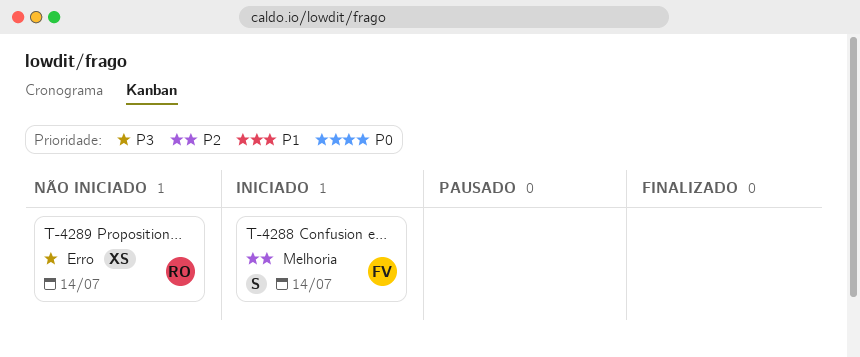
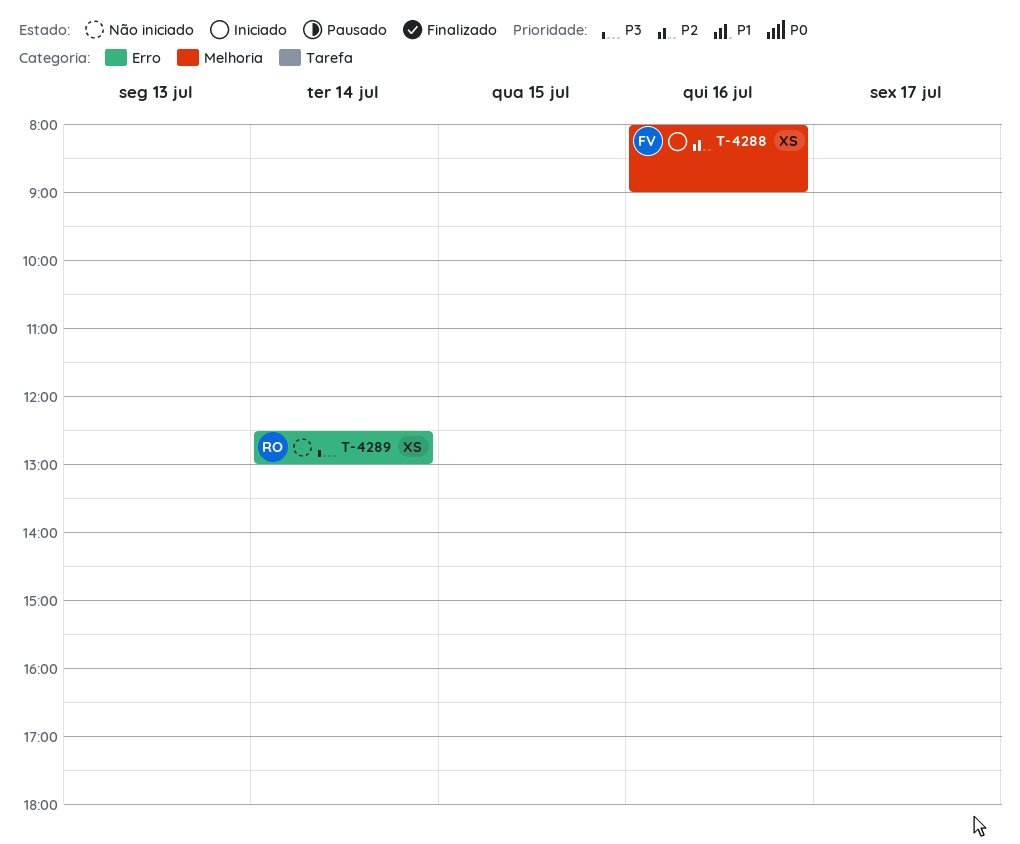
T-4288, estimate: S -> XS
T-4288, day: Jul 14 -> Jul 16

